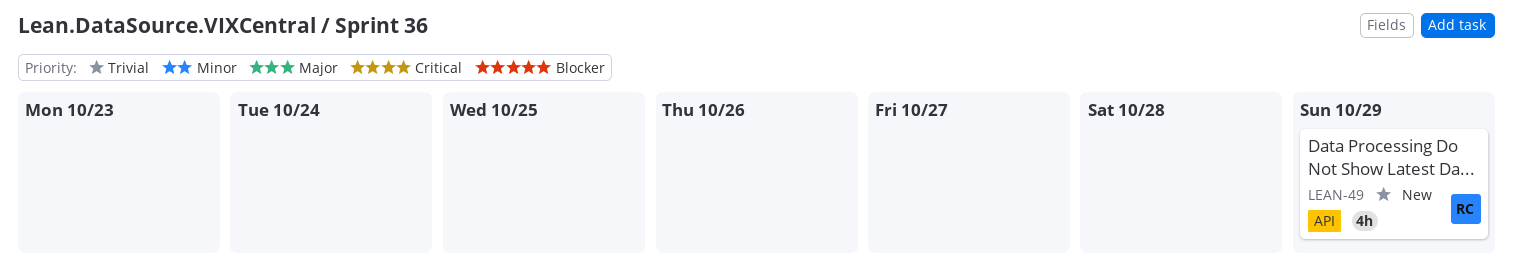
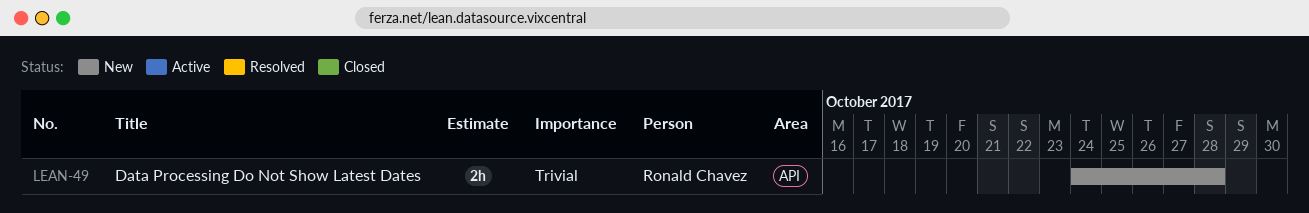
LEAN-49, estimate: 4h -> 2h
LEAN-49, due: Oct 29 -> Oct 28

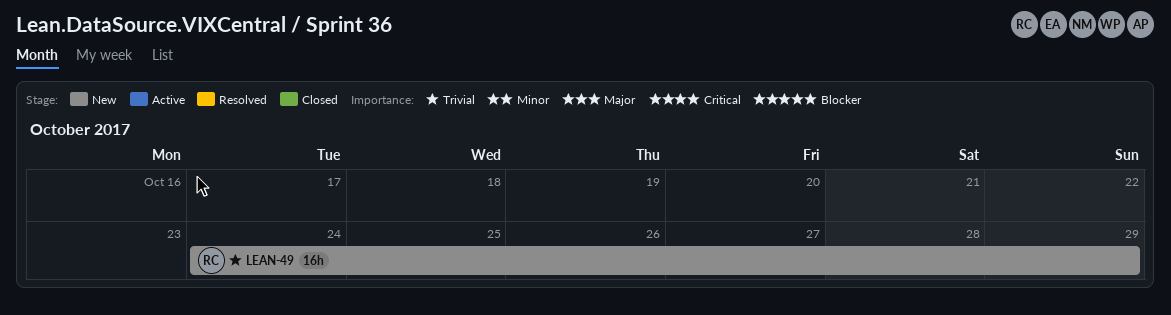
LEAN-49, estimate: 2h -> 16h
LEAN-49, due: Oct 28 -> Oct 29

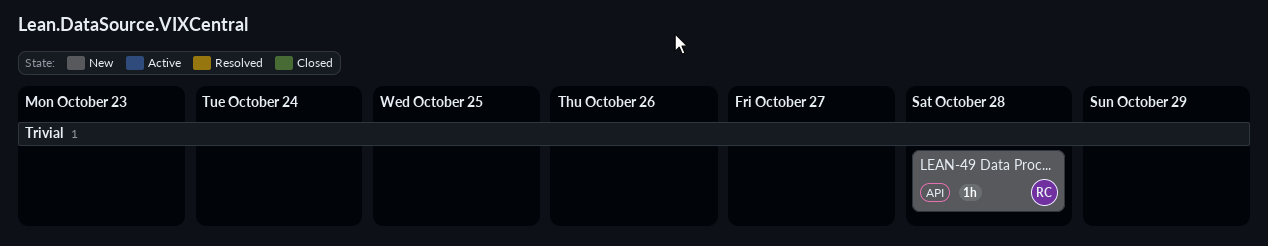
LEAN-49, estimate: 16h -> 1h
LEAN-49, due: Oct 29 -> Oct 28

